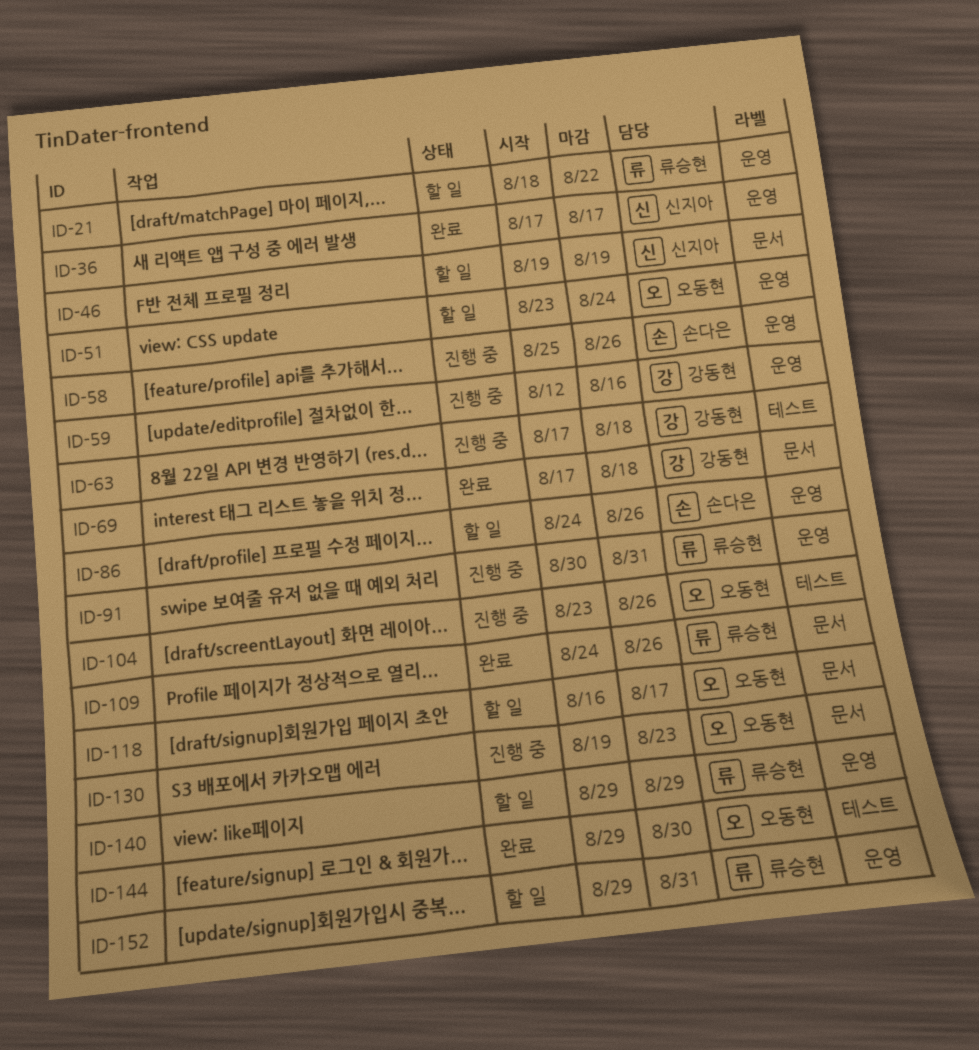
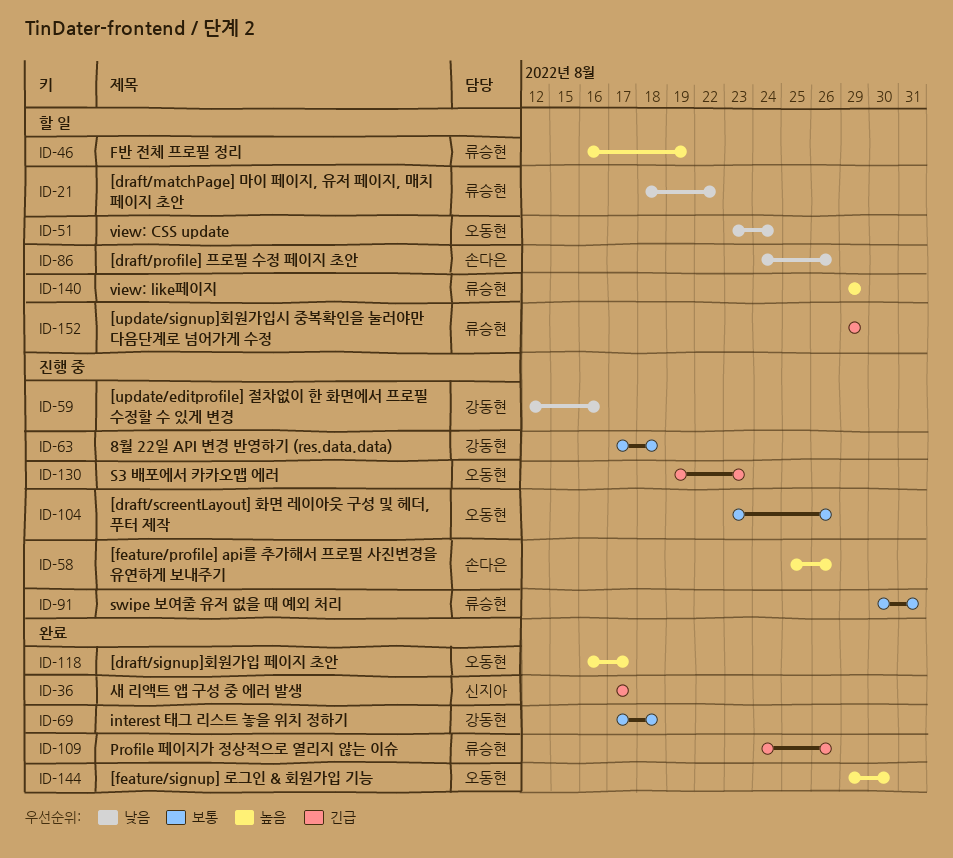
ID-46, owner: 신지아 -> 류승현
ID-46, start: Aug 19 -> Aug 16
ID-118, status: 할 일 -> 완료
ID-152, due: Aug 31 -> Aug 29

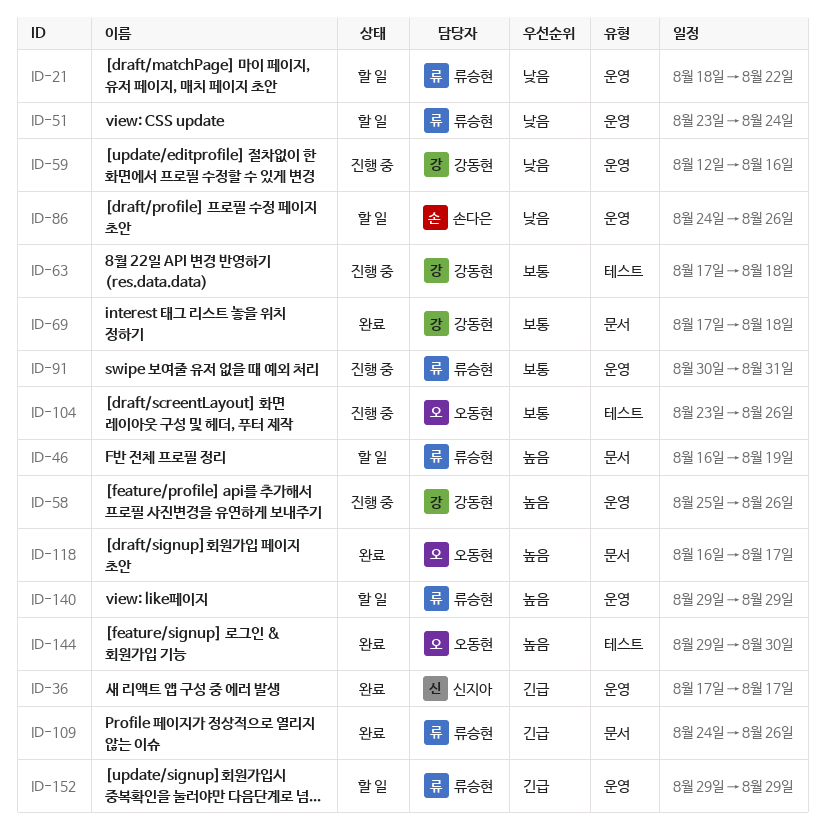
ID-51, owner: 오동현 -> 류승현
ID-58, owner: 손다은 -> 강동현
ID-130: present -> none

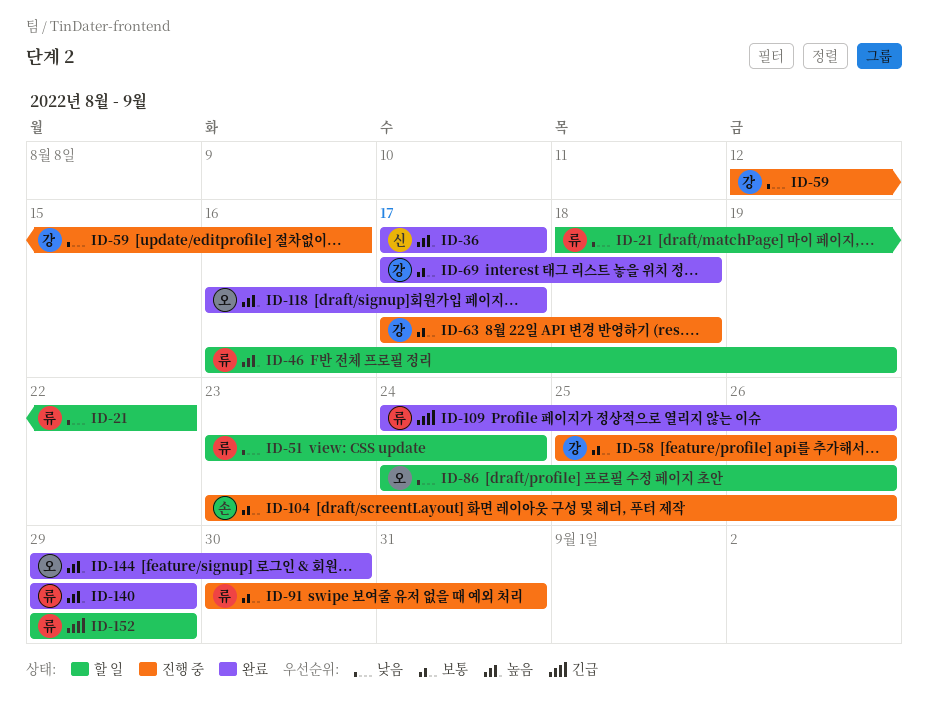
ID-36, priority: 긴급 -> 높음
ID-58, priority: 높음 -> 보통
ID-86, owner: 손다은 -> 오동현
ID-104, owner: 오동현 -> 손다은
ID-140, status: 할 일 -> 완료

